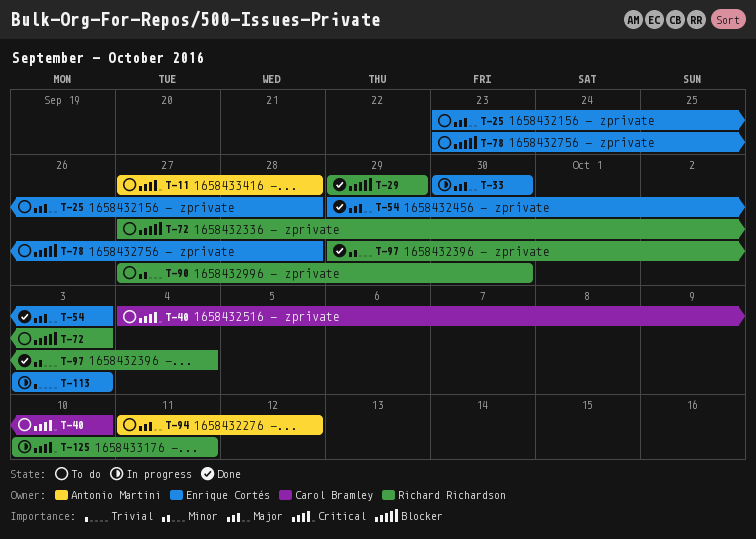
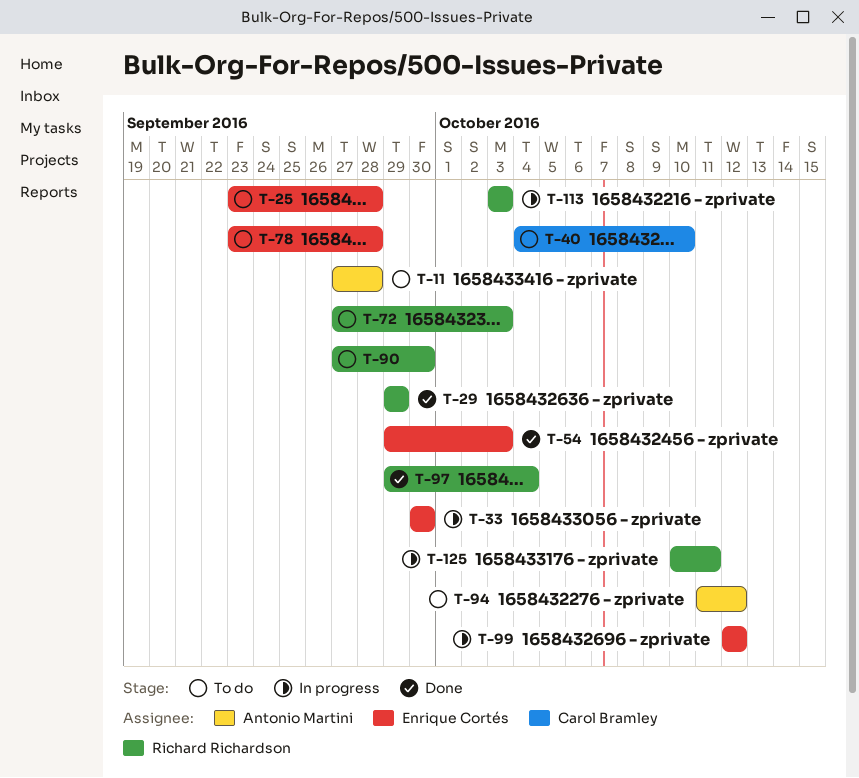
T-99: none -> present
T-113, owner: Enrique Cortés -> Richard Richardson

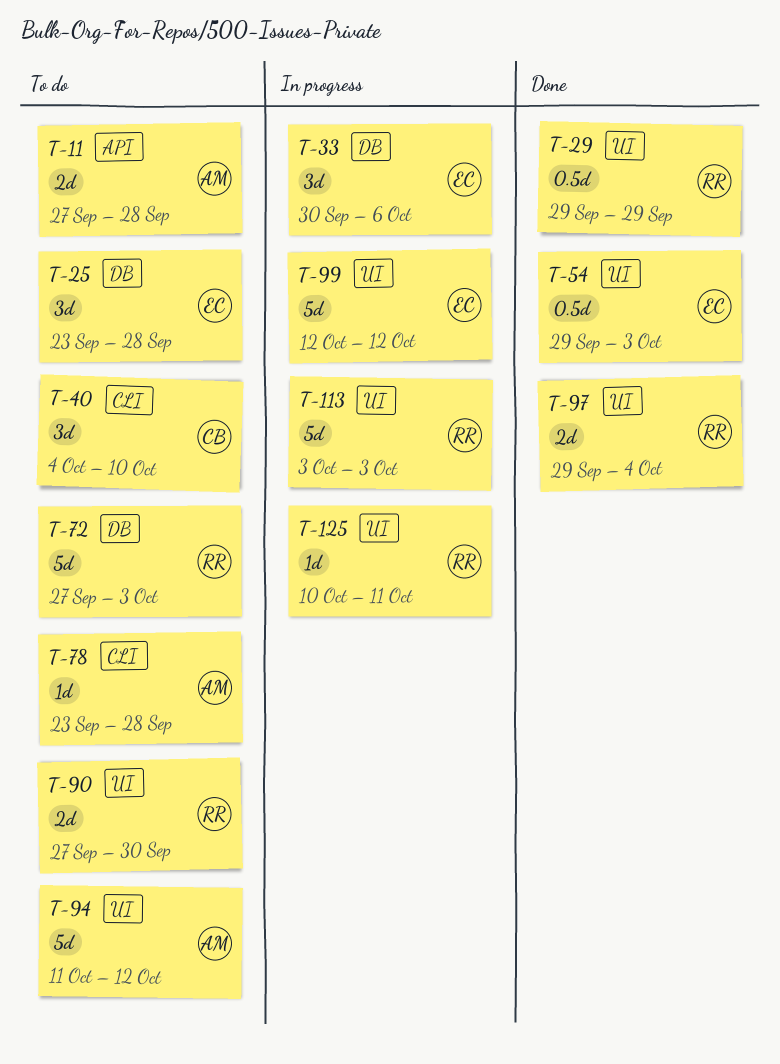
T-33, due: Sep 30 -> Oct 6
T-78, owner: Enrique Cortés -> Antonio Martini

